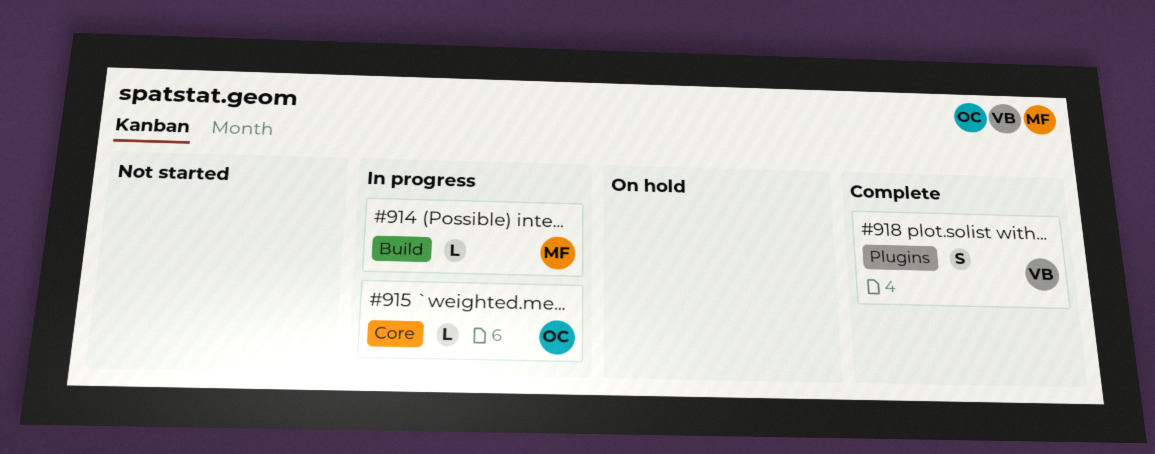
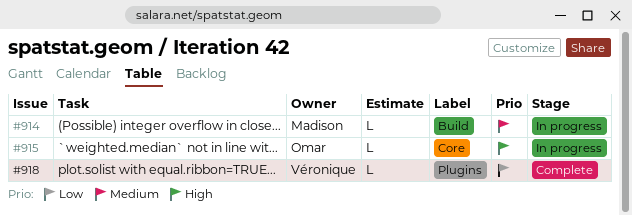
#918, estimate: S -> L

